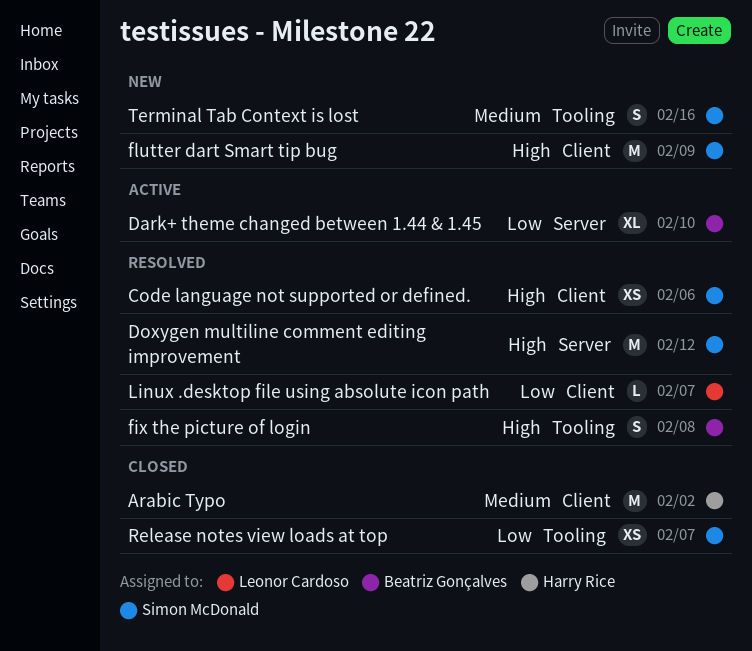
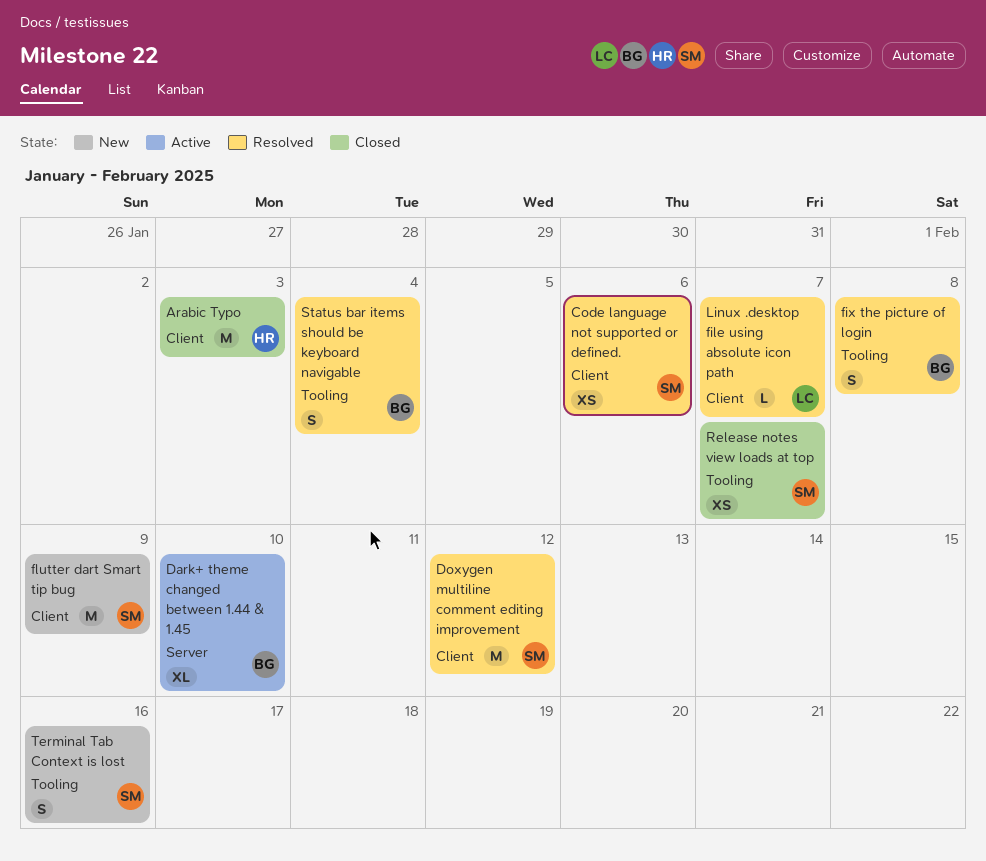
Arabic Typo, due: Feb 2 -> Feb 3
Doxygen multiline comment editing improvement, label: Server -> Client
Status bar items should be keyboard navigable: none -> present

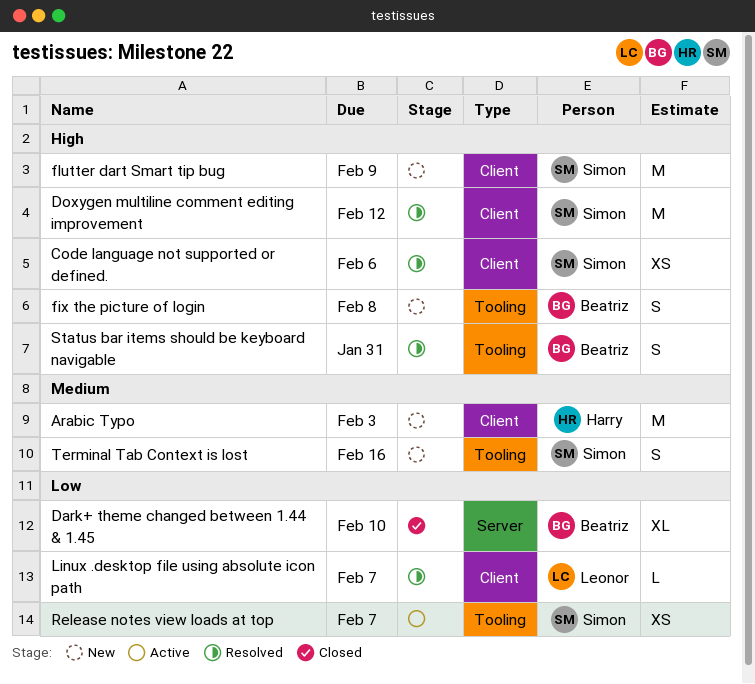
Arabic Typo, status: Closed -> New
Dark+ theme changed between 1.44 & 1.45, status: Active -> Closed
fix the picture of login, status: Resolved -> New
Release notes view loads at top, status: Closed -> Active
Status bar items should be keyboard navigable, due: Feb 4 -> Jan 31

